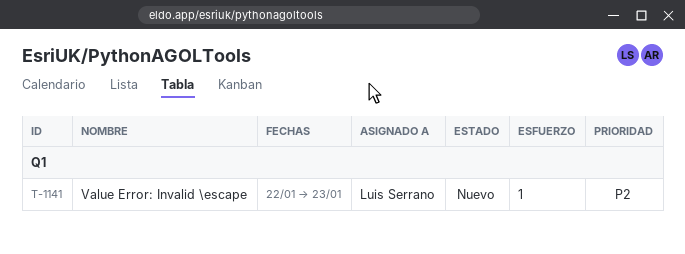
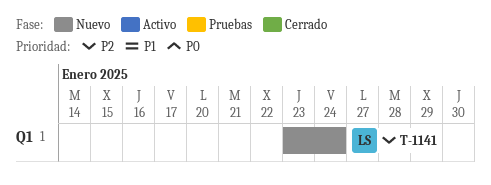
T-1141, start: Jan 22 -> Jan 23
T-1141, due: Jan 23 -> Jan 24

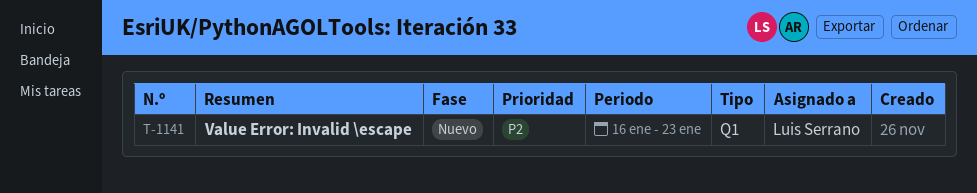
T-1141, start: Jan 23 -> Jan 16
T-1141, due: Jan 24 -> Jan 23

